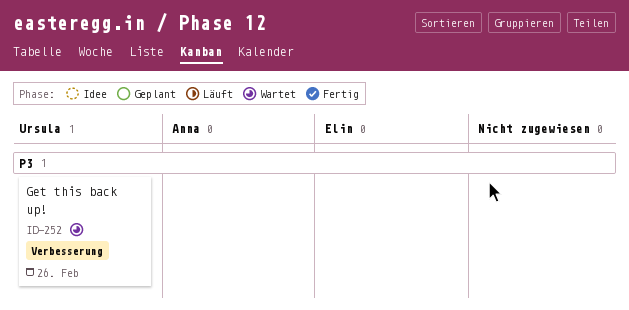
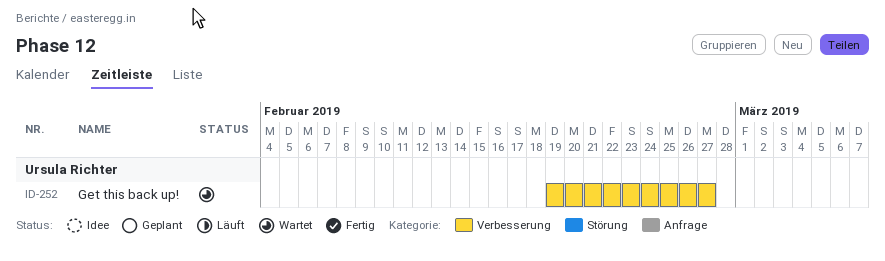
ID-252, due: Feb 26 -> Feb 27

